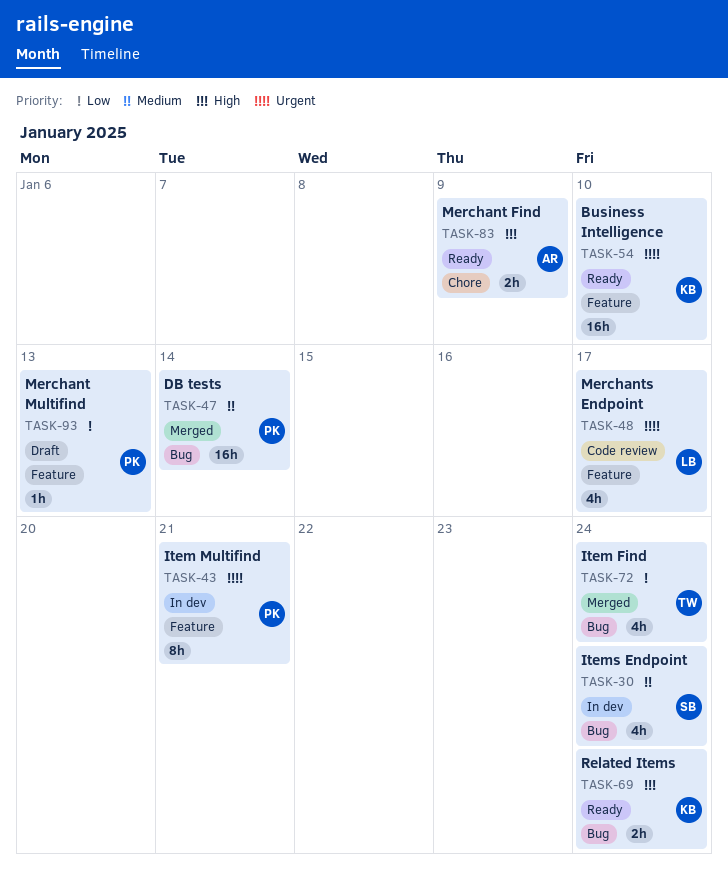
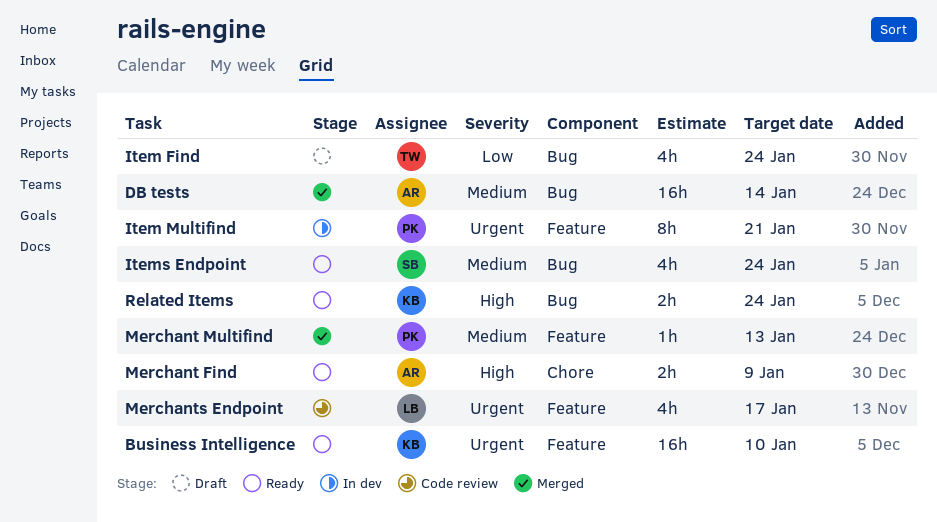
DB tests, owner: PK -> AR
Item Find, status: Merged -> Draft
Items Endpoint, status: In dev -> Ready
Merchant Multifind, status: Draft -> Merged
Merchant Multifind, priority: Low -> Medium

